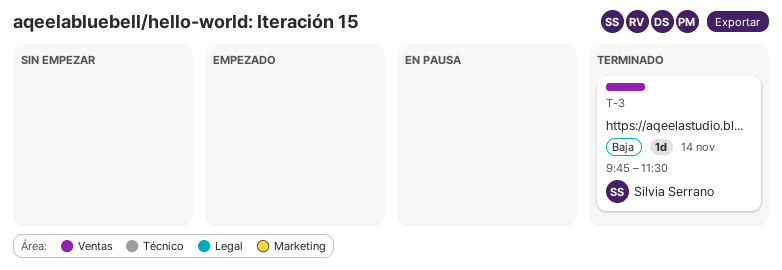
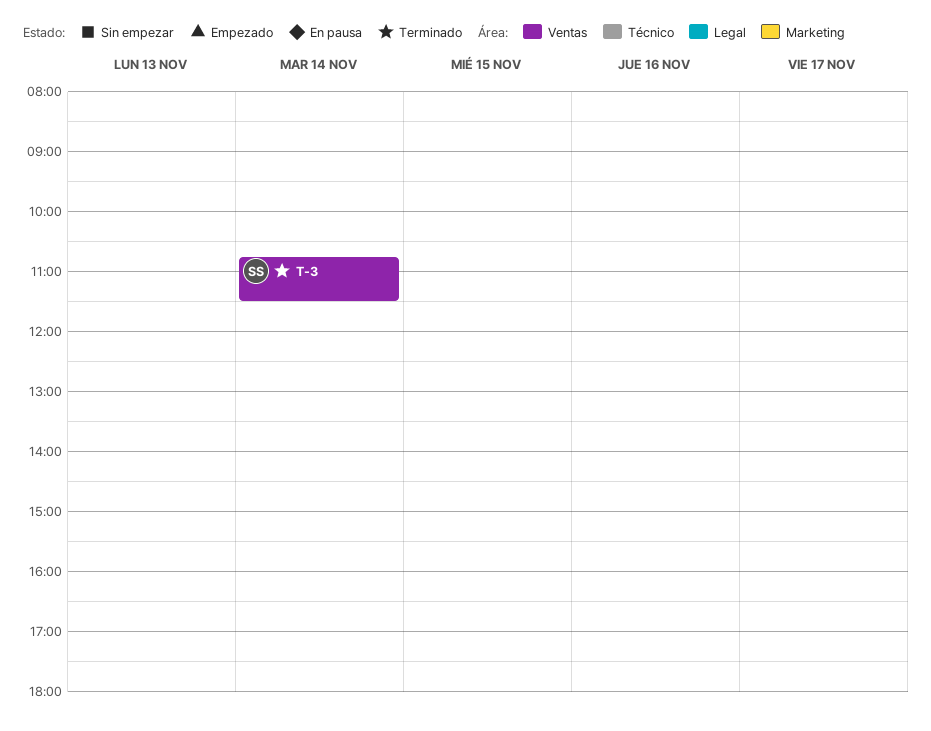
T-3, begins: 09:45 -> 10:45

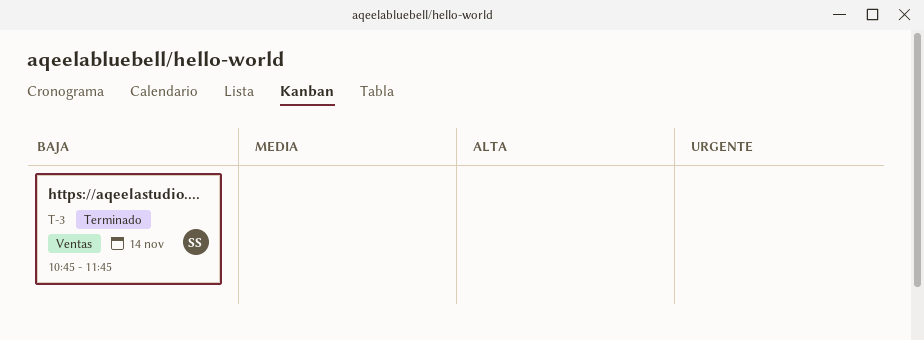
T-3, ends: 11:30 -> 11:45

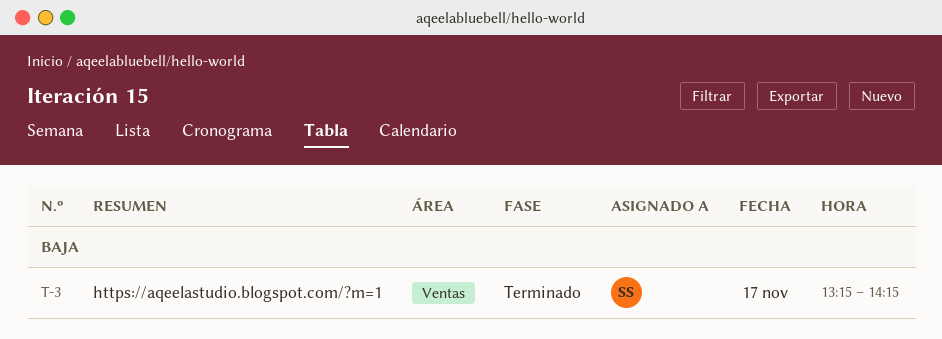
T-3, day: Nov 14 -> Nov 17
T-3, begins: 10:45 -> 13:15
T-3, ends: 11:45 -> 14:15

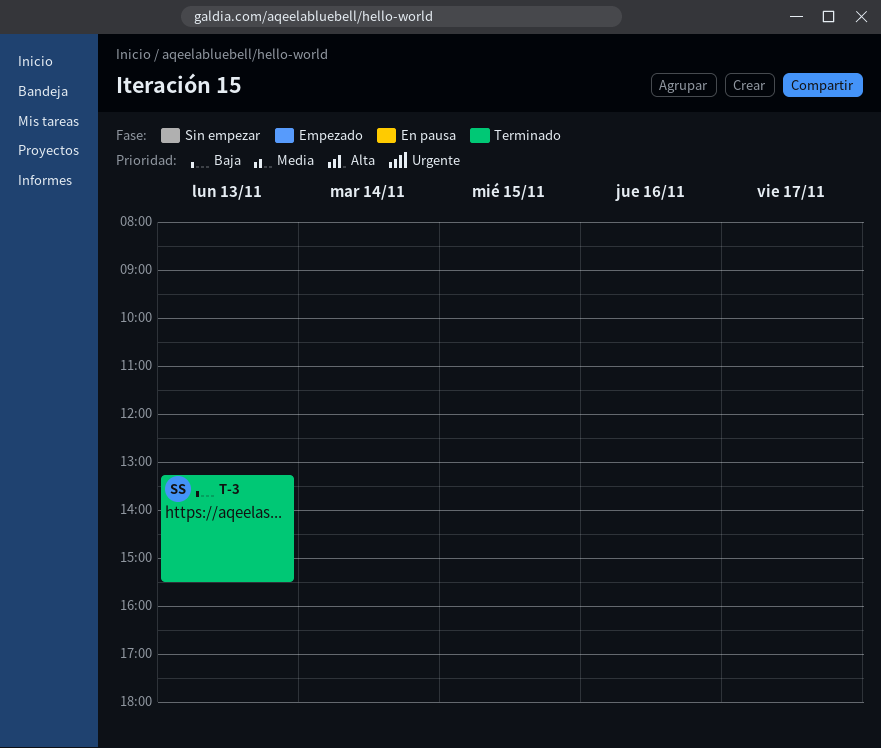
T-3, day: Nov 17 -> Nov 13
T-3, ends: 14:15 -> 15:30

